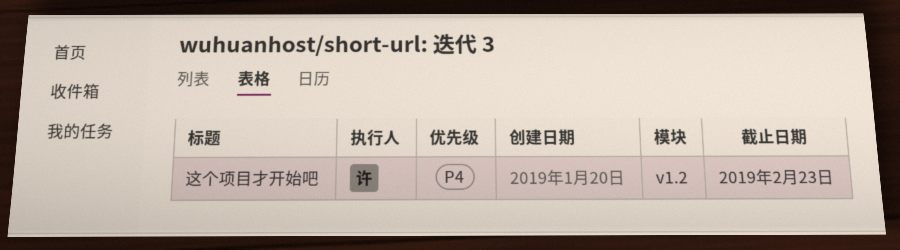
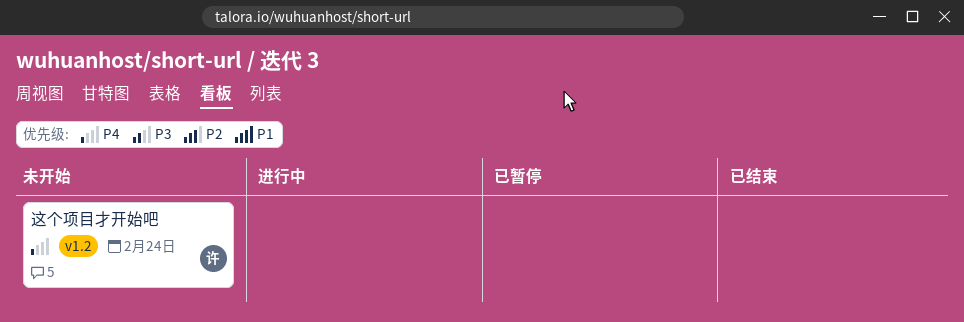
这个项目才开始吧, due: Feb 23 -> Feb 24

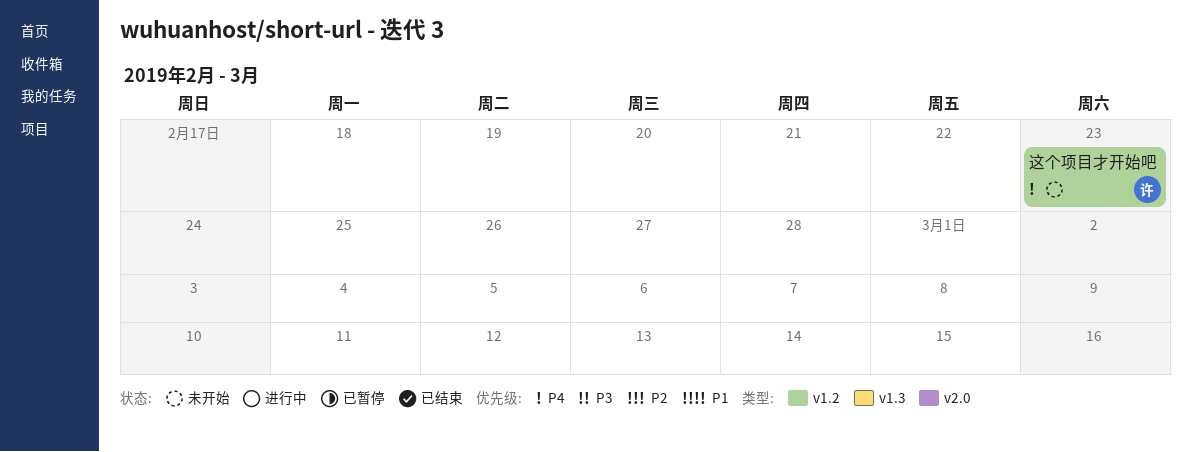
这个项目才开始吧, due: Feb 24 -> Feb 23

